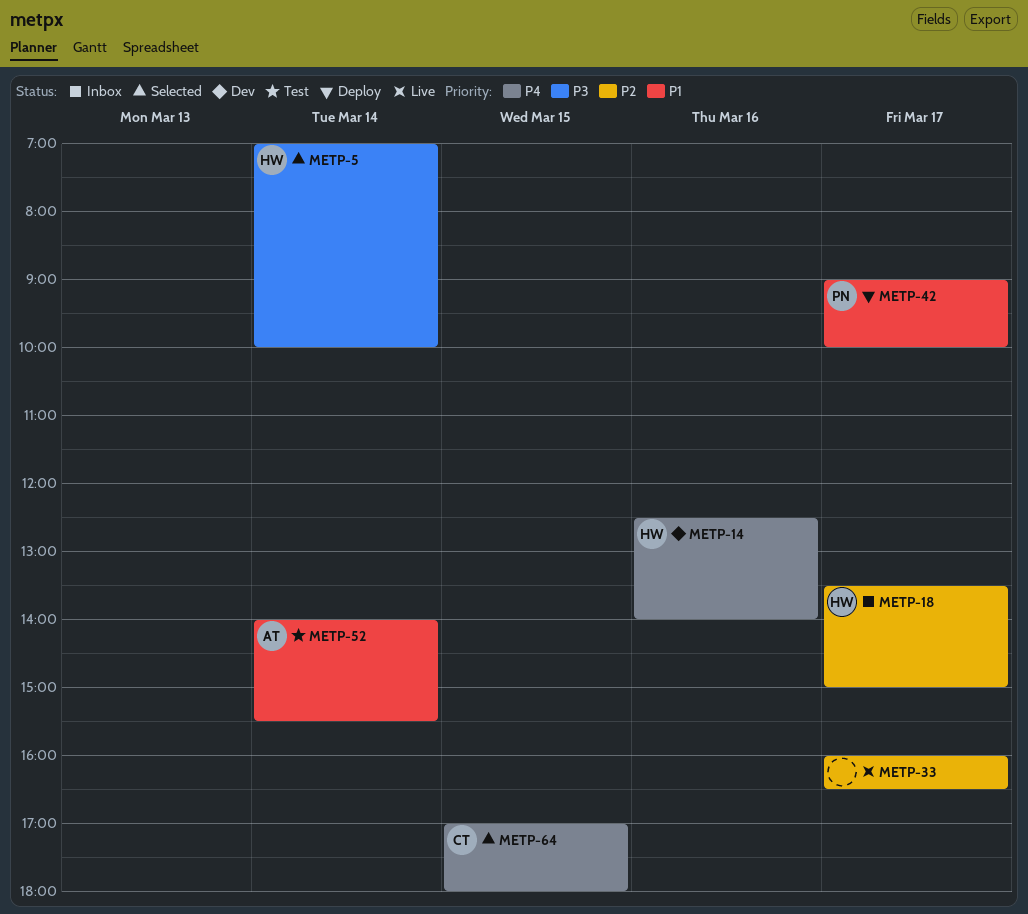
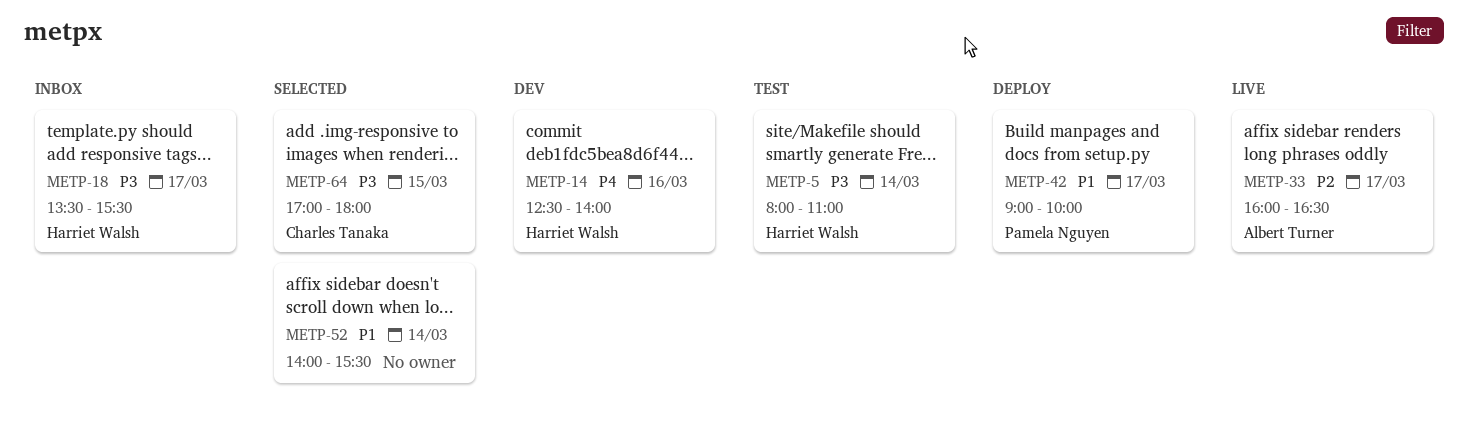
METP-5, status: Selected -> Test
METP-5, begins: 07:00 -> 08:00
METP-5, ends: 10:00 -> 11:00
METP-18, priority: P2 -> P3
METP-18, ends: 15:00 -> 15:30
METP-33, owner: none -> Albert Turner
METP-52, status: Test -> Selected
METP-52, owner: Albert Turner -> none
METP-64, priority: P4 -> P3

